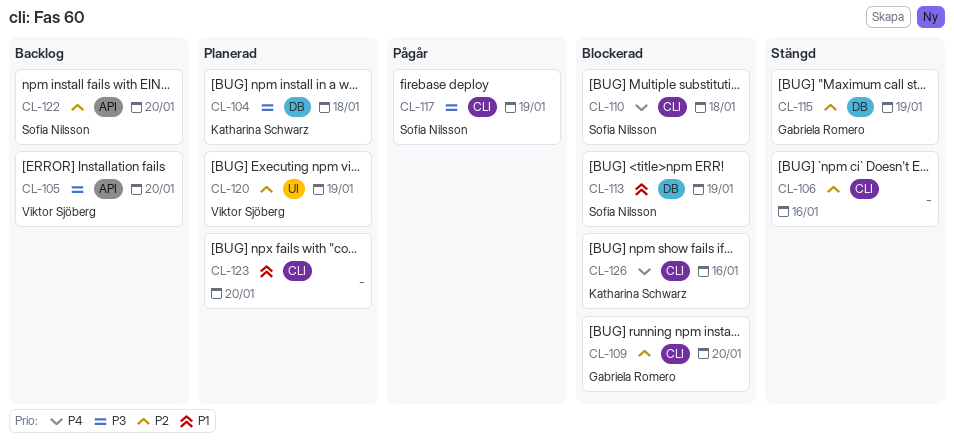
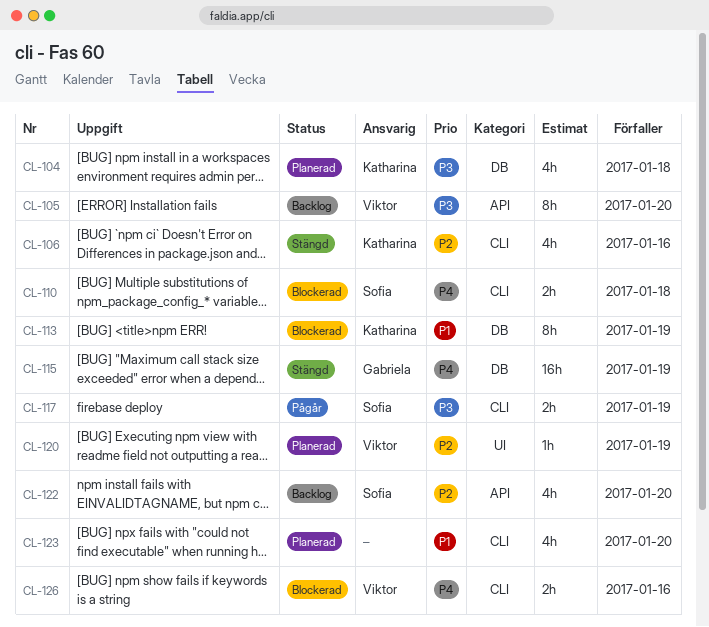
CL-106, owner: none -> Katharina Schwarz
CL-109: present -> none
CL-113, owner: Sofia Nilsson -> Katharina Schwarz
CL-115, priority: P2 -> P4
CL-126, owner: Katharina Schwarz -> Viktor Sjöberg

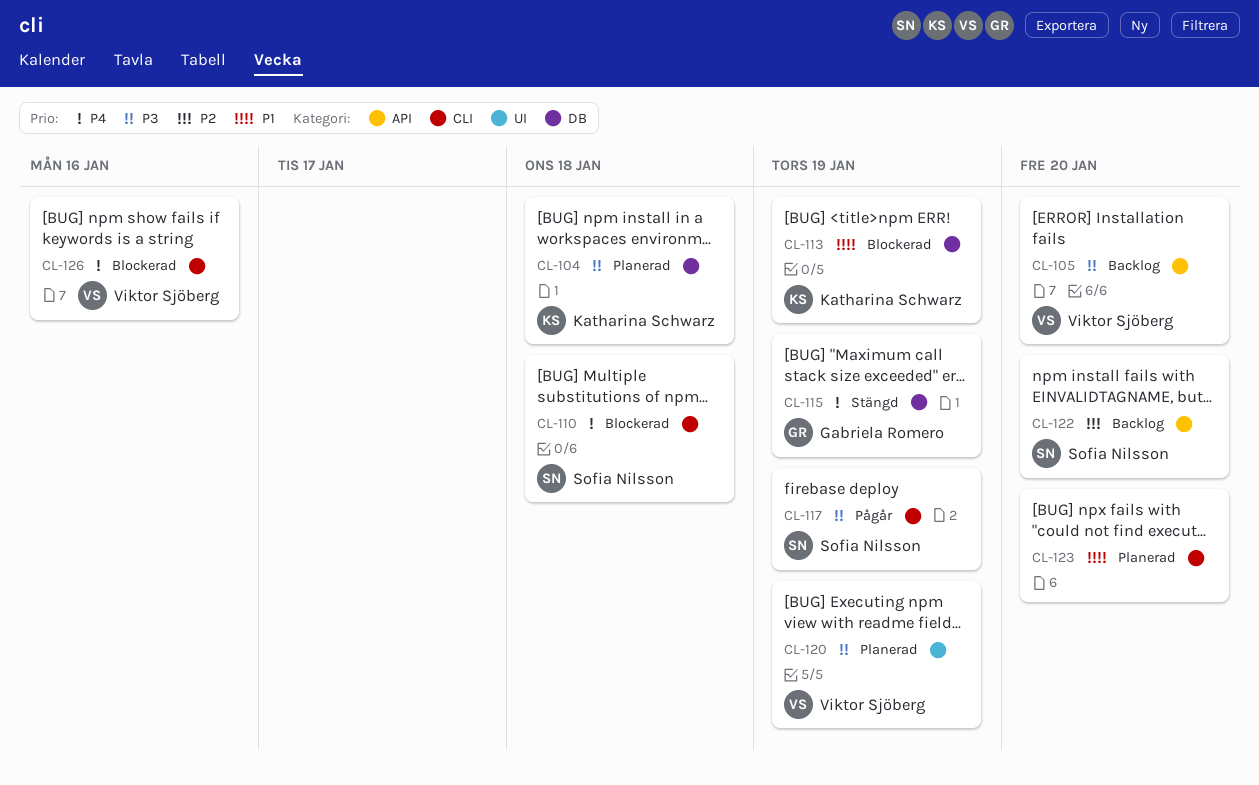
CL-106: present -> none
CL-120, priority: P2 -> P3

